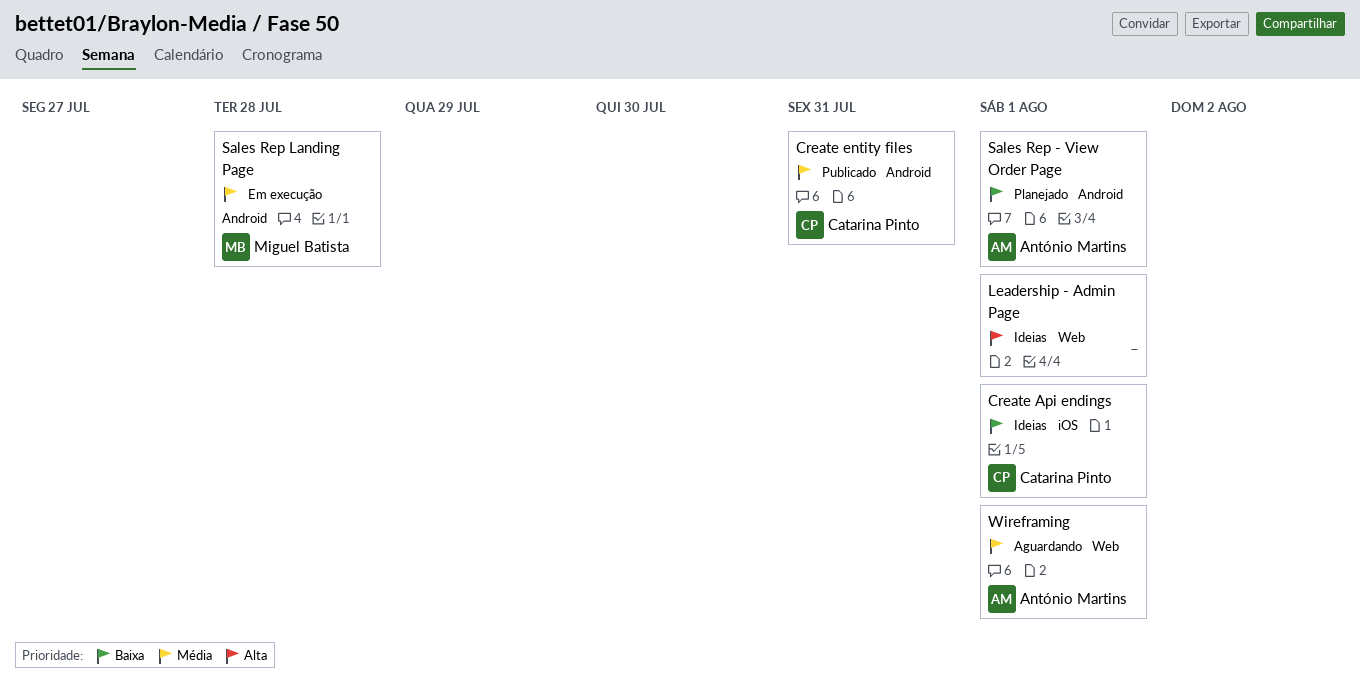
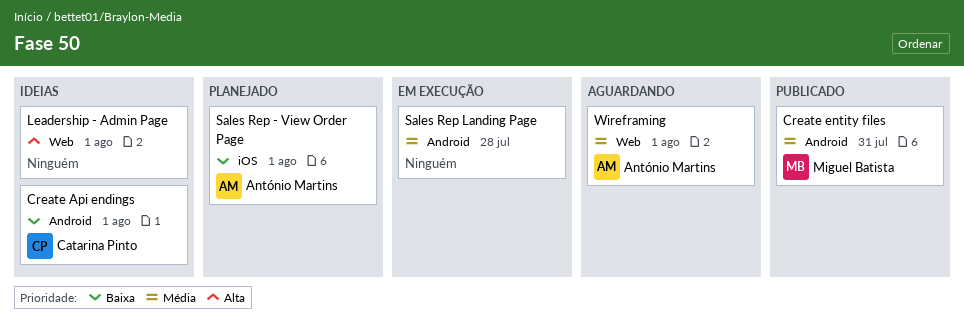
Create Api endings, label: iOS -> Android
Create entity files, owner: Catarina Pinto -> Miguel Batista
Sales Rep - View Order Page, label: Android -> iOS
Sales Rep Landing Page, owner: Miguel Batista -> none

